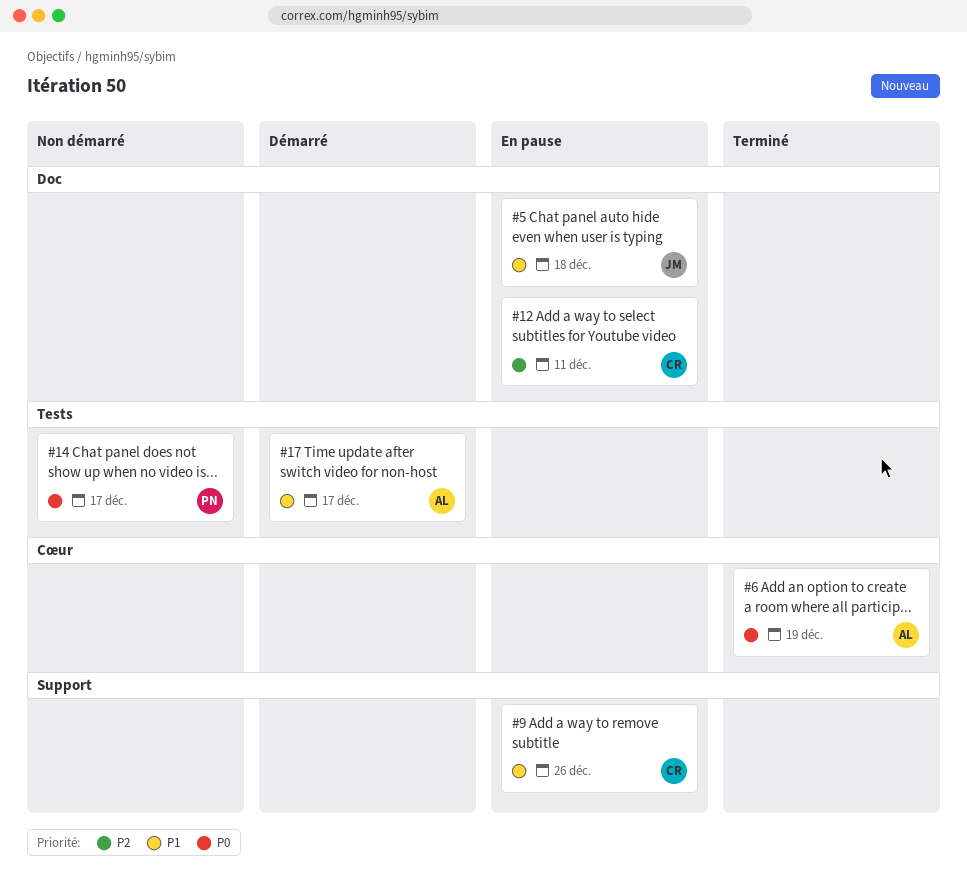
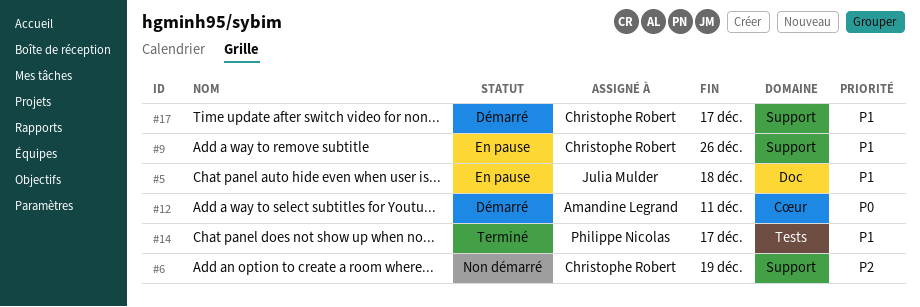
#6, status: Terminé -> Non démarré
#6, owner: Amandine Legrand -> Christophe Robert
#6, priority: P0 -> P2
#6, label: Cœur -> Support
#12, status: En pause -> Démarré
#12, owner: Christophe Robert -> Amandine Legrand
#12, priority: P2 -> P0
#12, label: Doc -> Cœur
#14, status: Non démarré -> Terminé
#14, priority: P0 -> P1
#17, owner: Amandine Legrand -> Christophe Robert
#17, label: Tests -> Support

